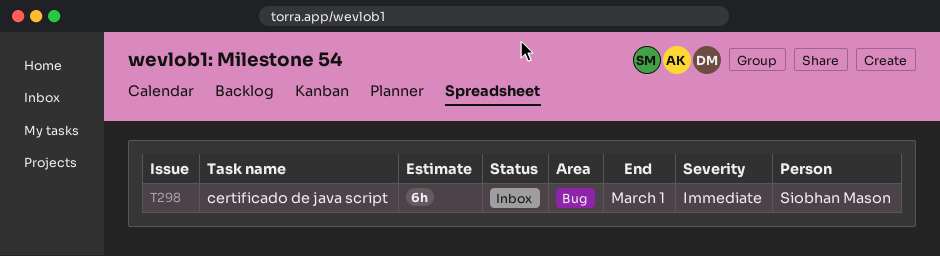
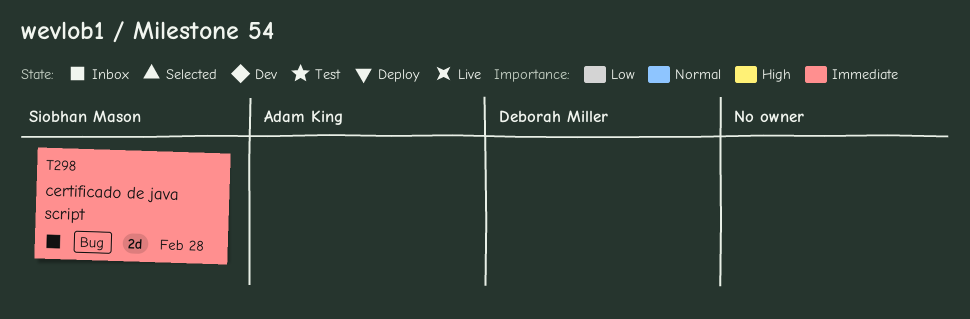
T298, estimate: 6h -> 2d
T298, due: Mar 1 -> Feb 28

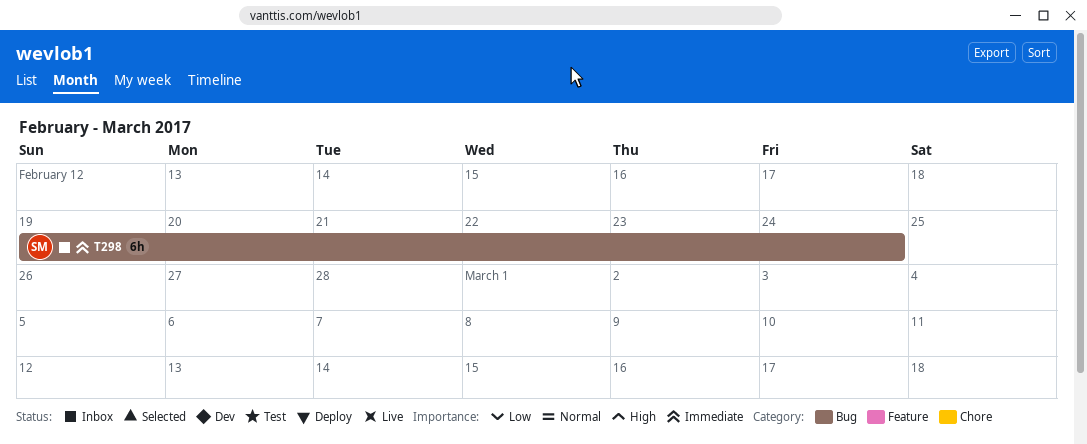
T298, estimate: 2d -> 6h
T298, due: Feb 28 -> Feb 24

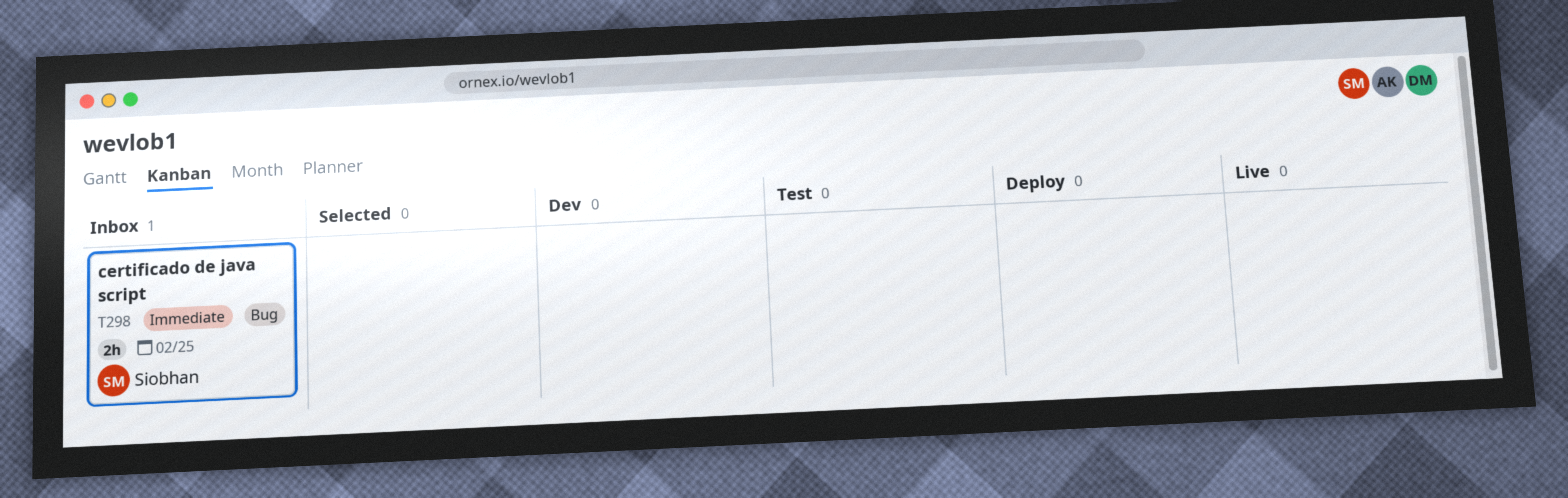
T298, estimate: 6h -> 2h
T298, due: Feb 24 -> Feb 25

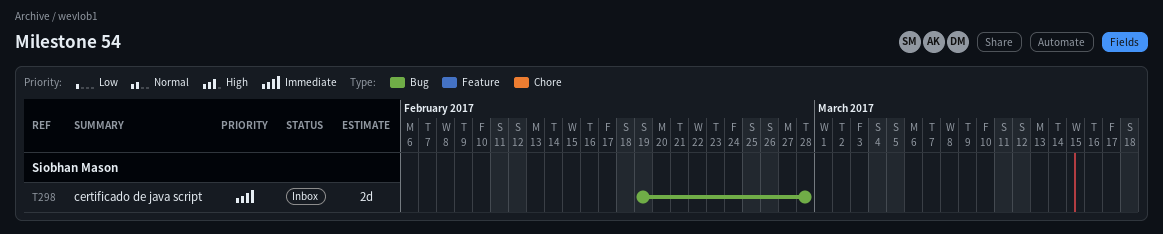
T298, estimate: 2h -> 2d
T298, due: Feb 25 -> Feb 28

